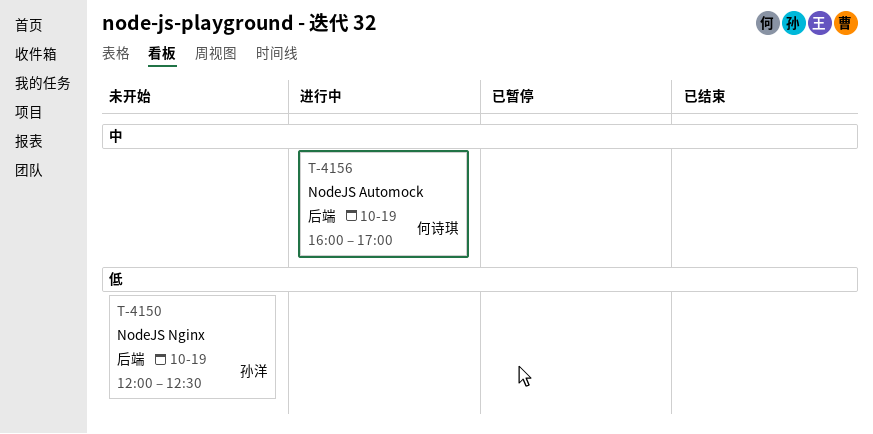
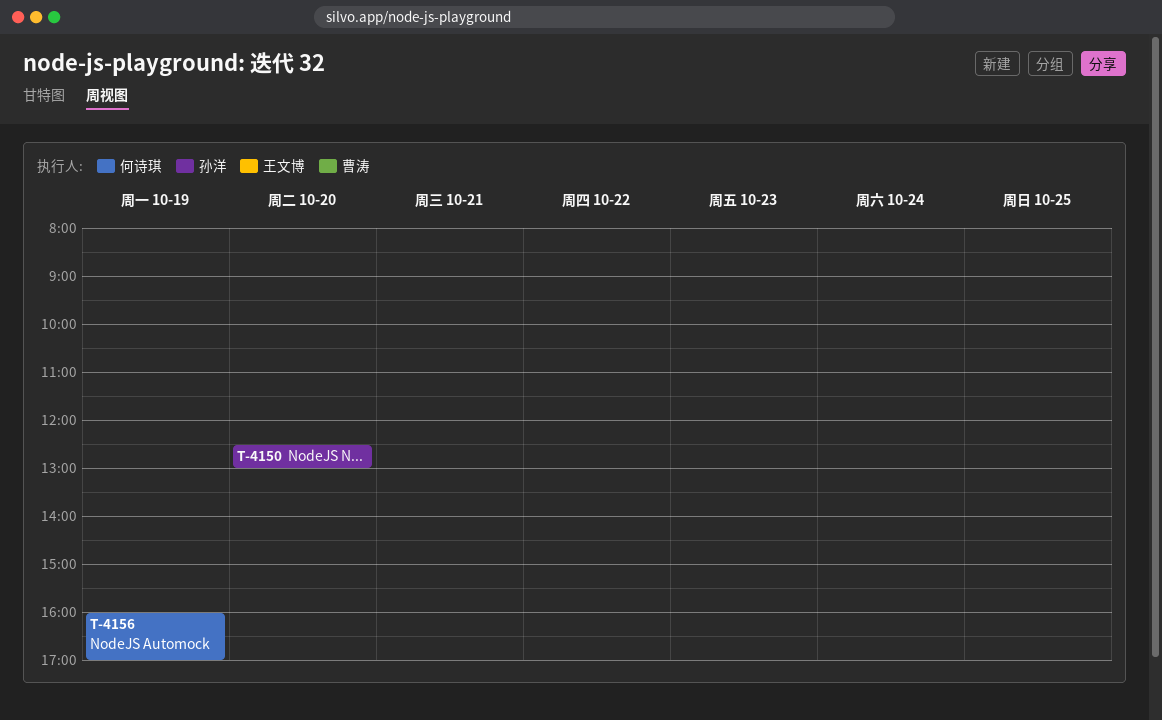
T-4150, day: Oct 19 -> Oct 20
T-4150, begins: 12:00 -> 12:30
T-4150, ends: 12:30 -> 13:00

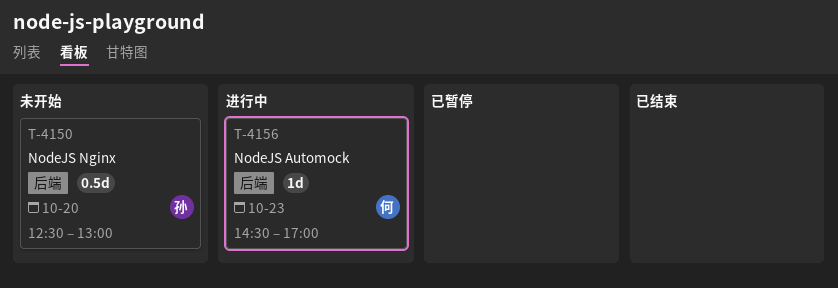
T-4156, day: Oct 19 -> Oct 23
T-4156, begins: 16:00 -> 14:30

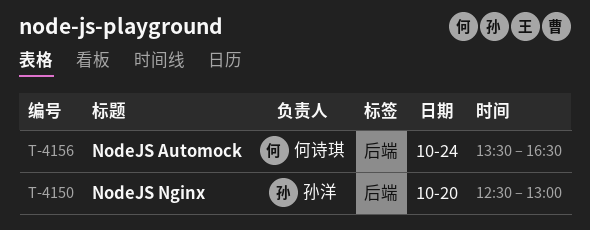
T-4156, day: Oct 23 -> Oct 24
T-4156, begins: 14:30 -> 13:30
T-4156, ends: 17:00 -> 16:30

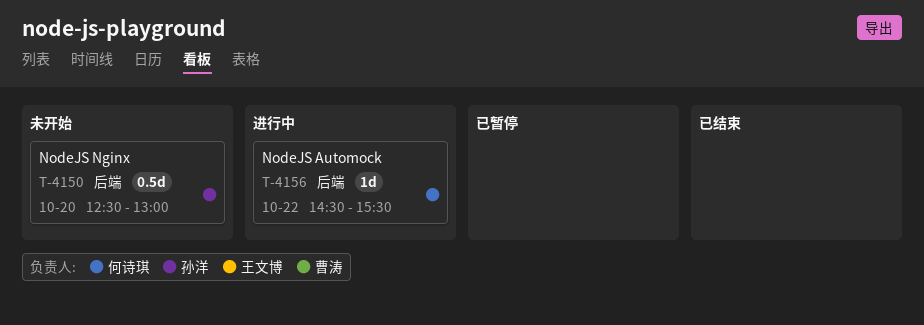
T-4156, day: Oct 24 -> Oct 22
T-4156, begins: 13:30 -> 14:30
T-4156, ends: 16:30 -> 15:30

